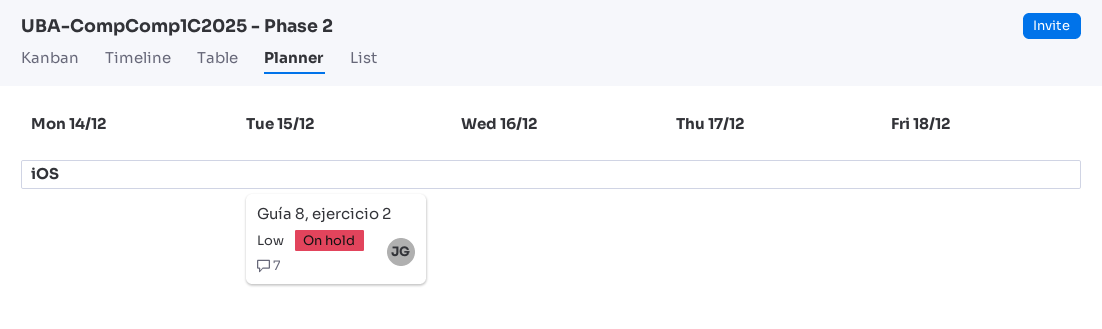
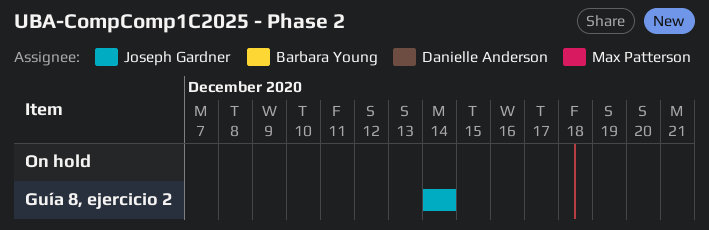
Guía 8, ejercicio 2, due: Dec 15 -> Dec 14

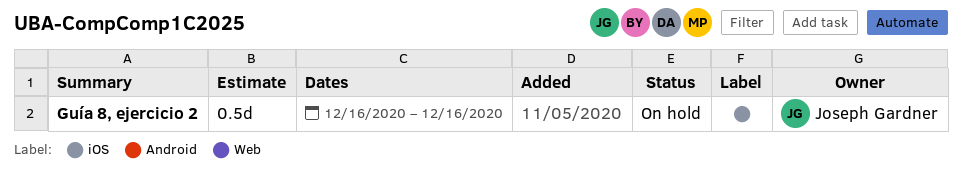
Guía 8, ejercicio 2, start: Dec 14 -> Dec 16
Guía 8, ejercicio 2, due: Dec 14 -> Dec 16

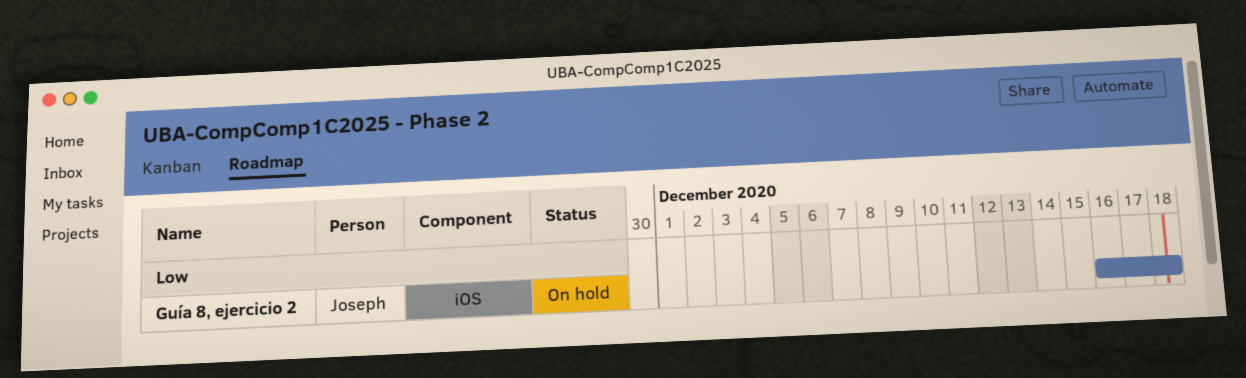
Guía 8, ejercicio 2, due: Dec 16 -> Dec 18

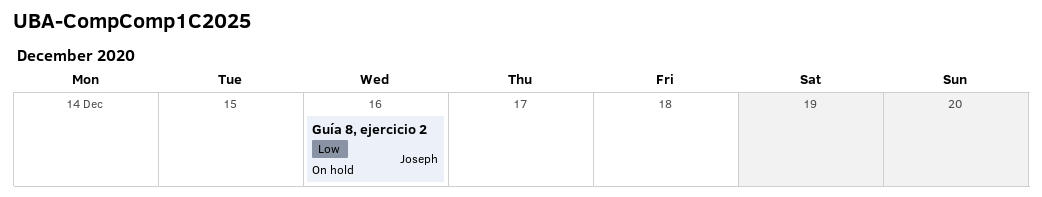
Guía 8, ejercicio 2, due: Dec 18 -> Dec 16

